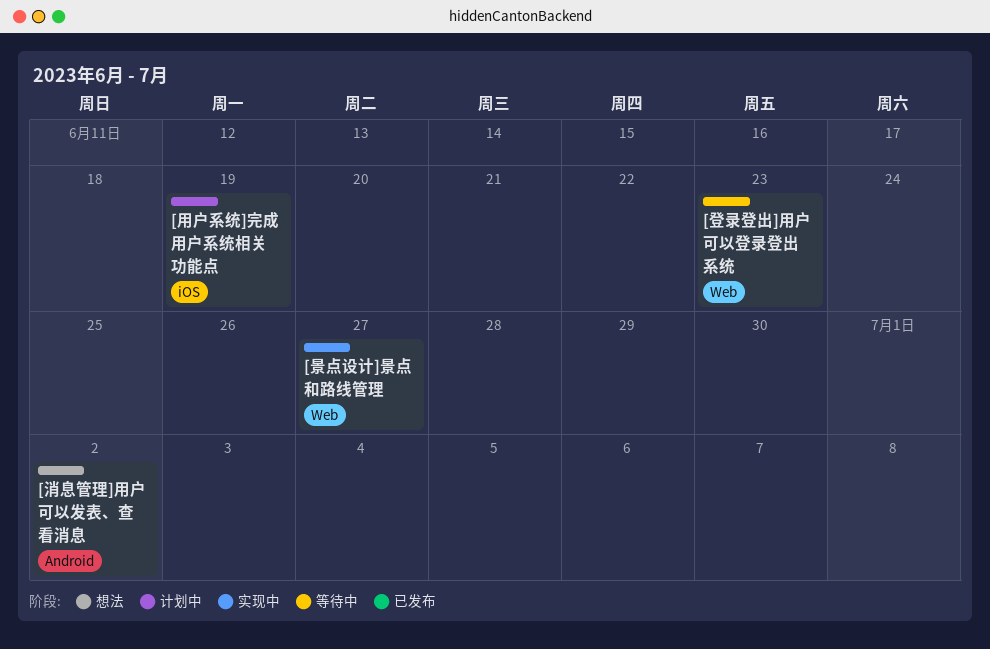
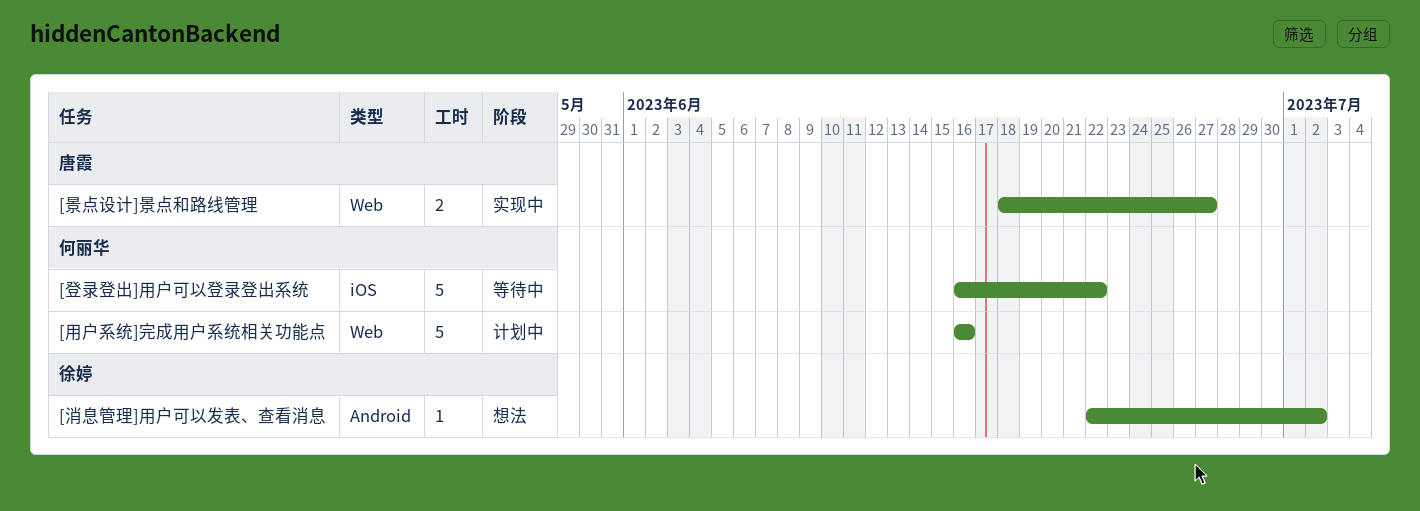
[用户系统]完成用户系统相关功能点, label: iOS -> Web
[用户系统]完成用户系统相关功能点, due: Jun 19 -> Jun 16
[登录登出]用户可以登录登出系统, label: Web -> iOS
[登录登出]用户可以登录登出系统, due: Jun 23 -> Jun 22

